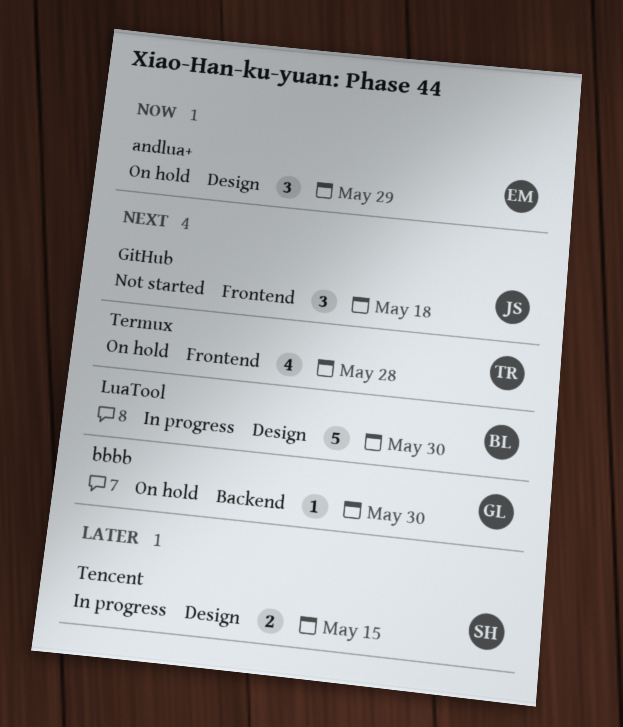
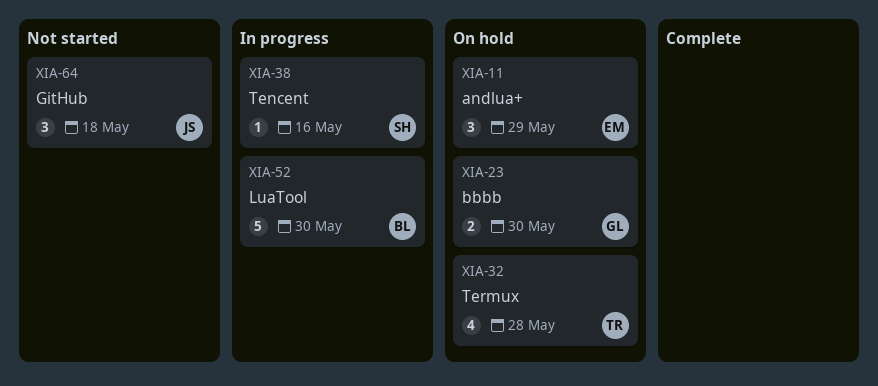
bbbb, estimate: 1 -> 2
Tencent, estimate: 2 -> 1
Tencent, due: May 15 -> May 16

